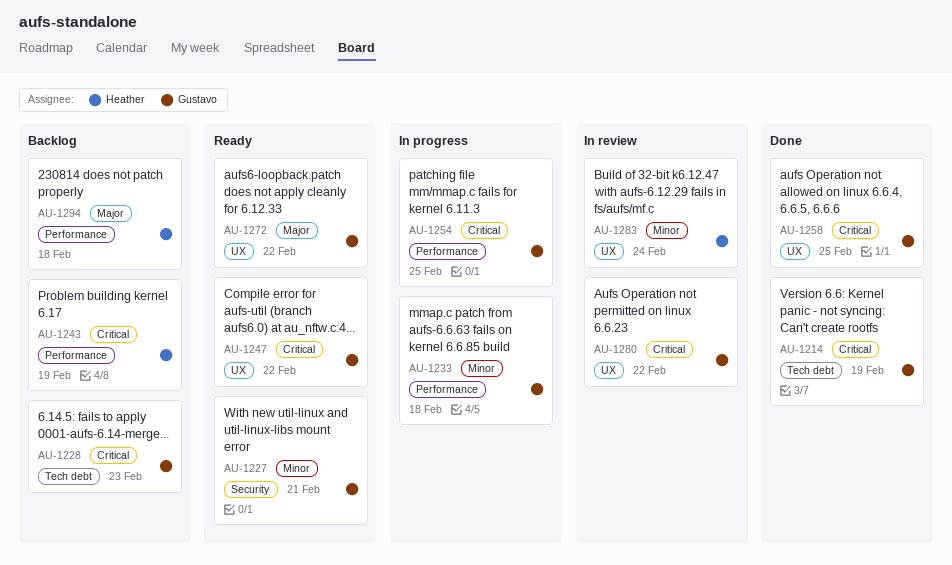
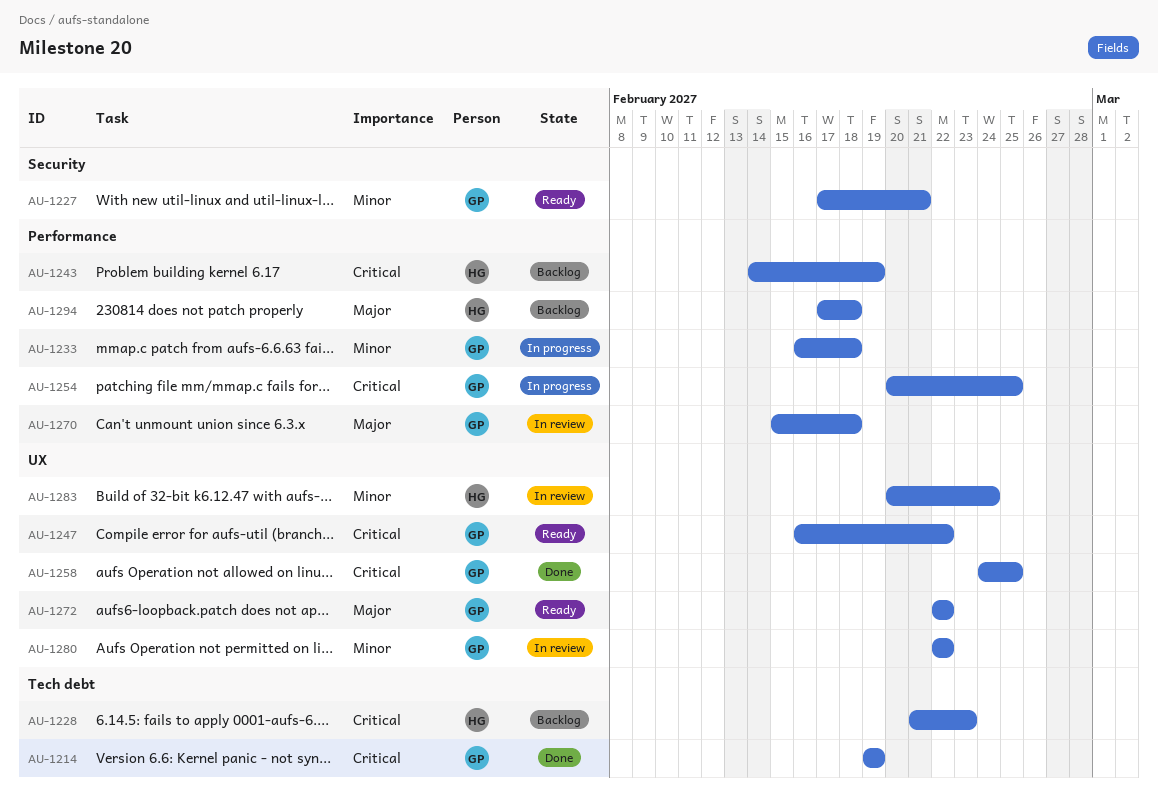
AU-1228, owner: Gustavo -> Heather
AU-1270: none -> present
AU-1280, priority: Critical -> Minor

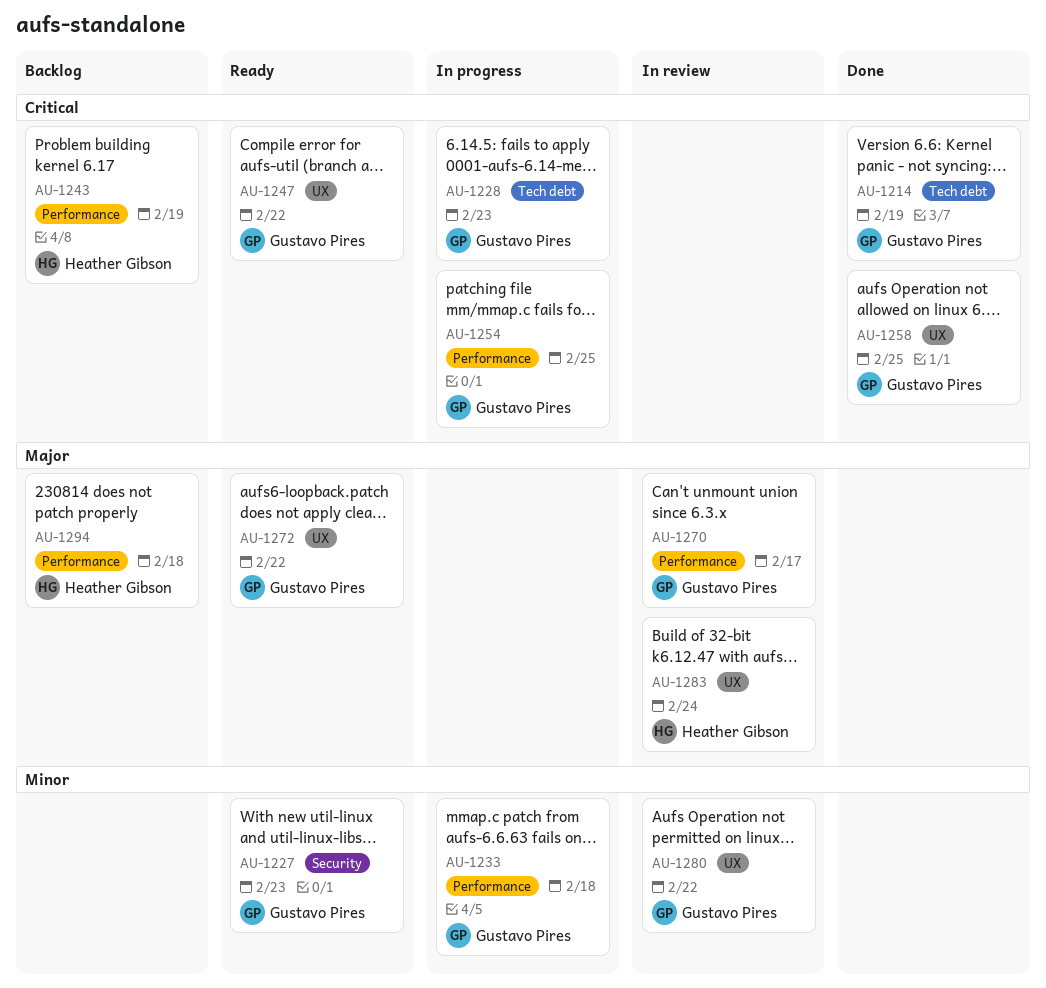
AU-1227, due: Feb 21 -> Feb 23
AU-1228, status: Backlog -> In progress
AU-1228, owner: Heather Gibson -> Gustavo Pires
AU-1270, due: Feb 18 -> Feb 17
AU-1283, priority: Minor -> Major

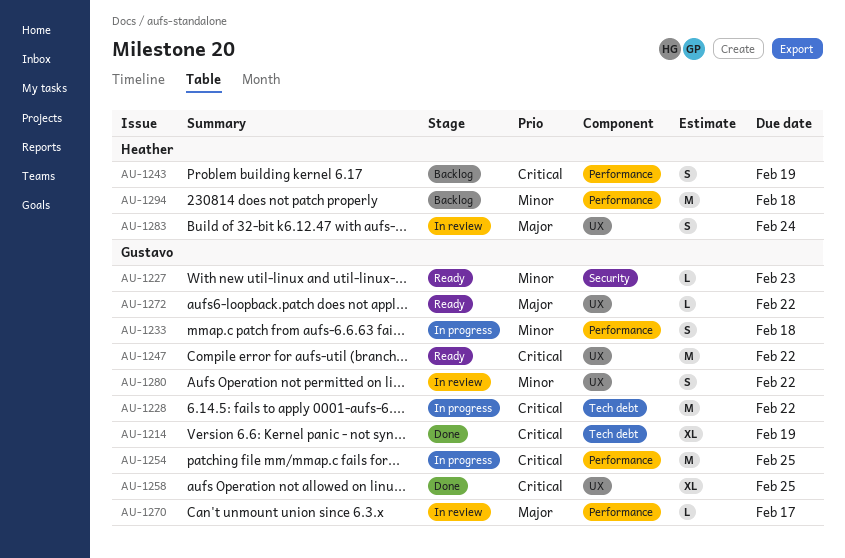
AU-1228, due: Feb 23 -> Feb 22
AU-1294, priority: Major -> Minor

